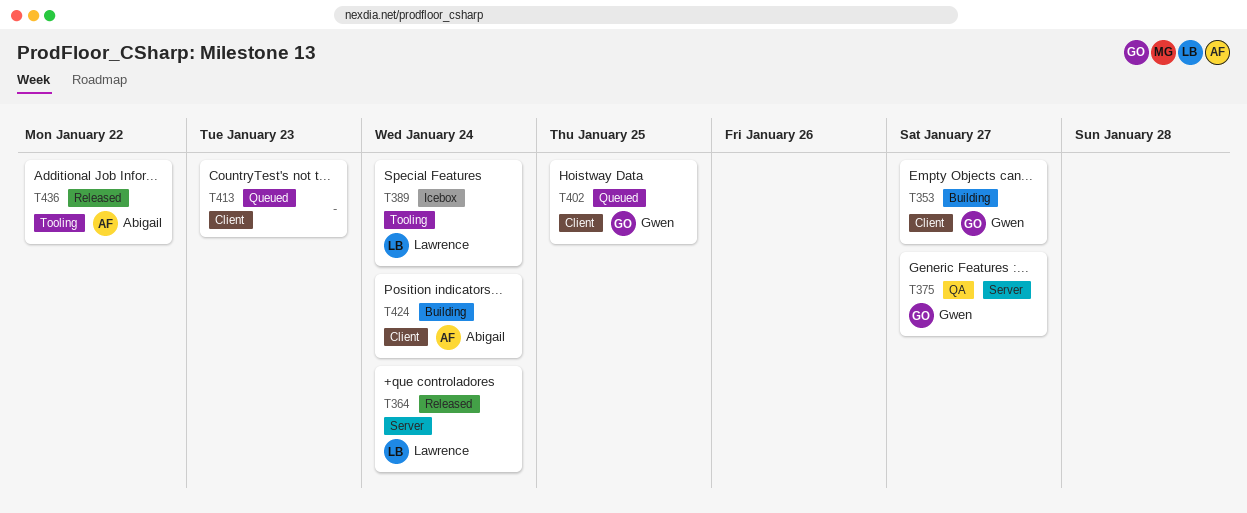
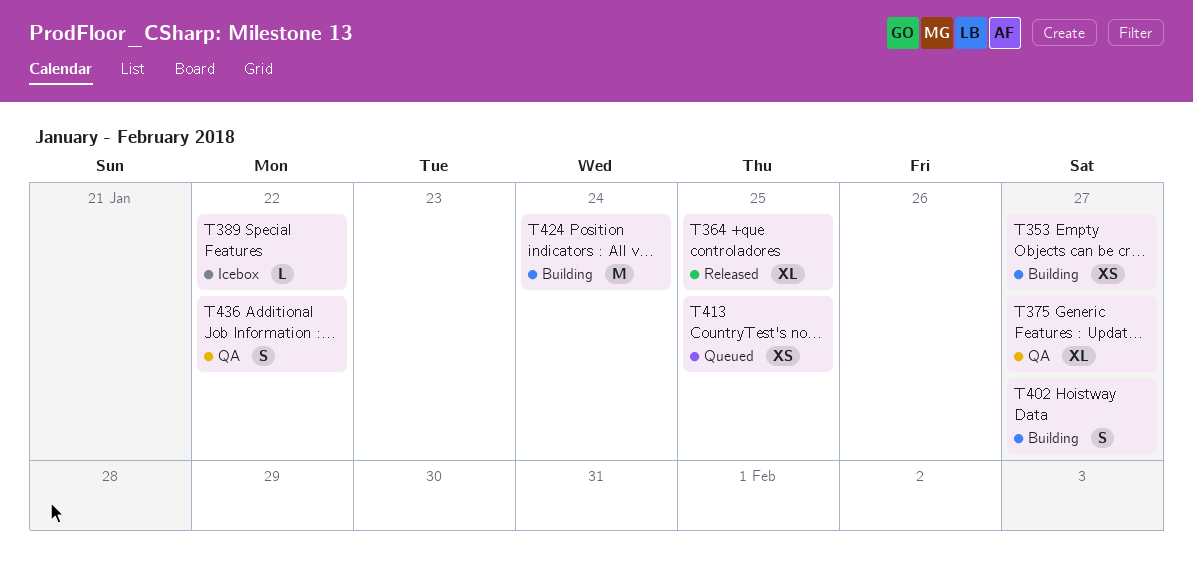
T364, due: Jan 24 -> Jan 25
T389, due: Jan 24 -> Jan 22
T402, status: Queued -> Building
T402, due: Jan 25 -> Jan 27
T413, due: Jan 23 -> Jan 25
T436, status: Released -> QA

